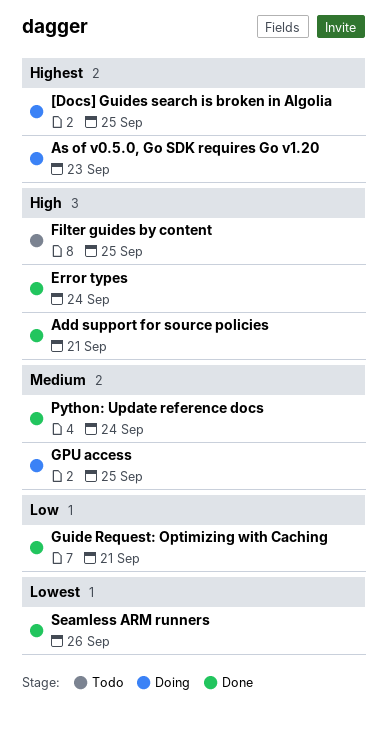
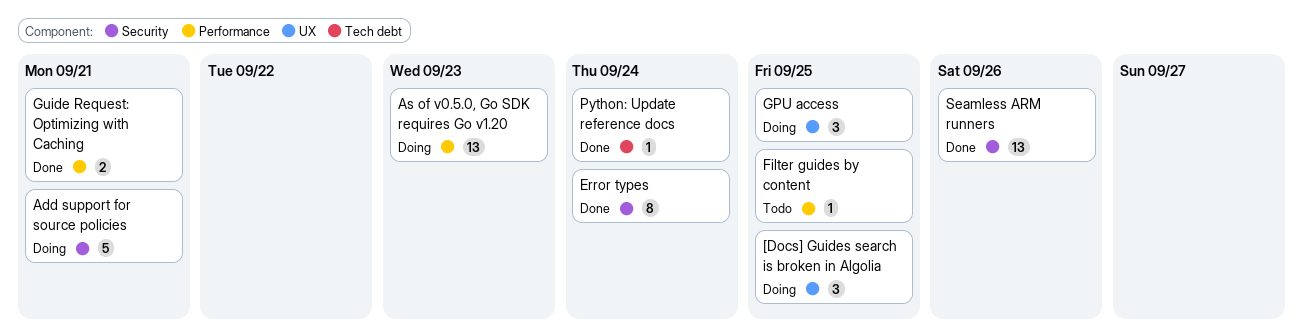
Add support for source policies, status: Done -> Doing

